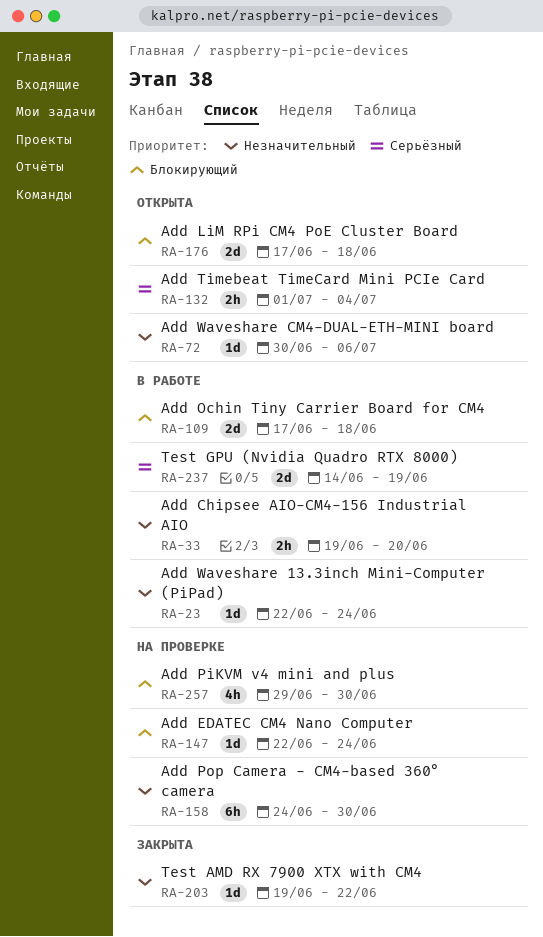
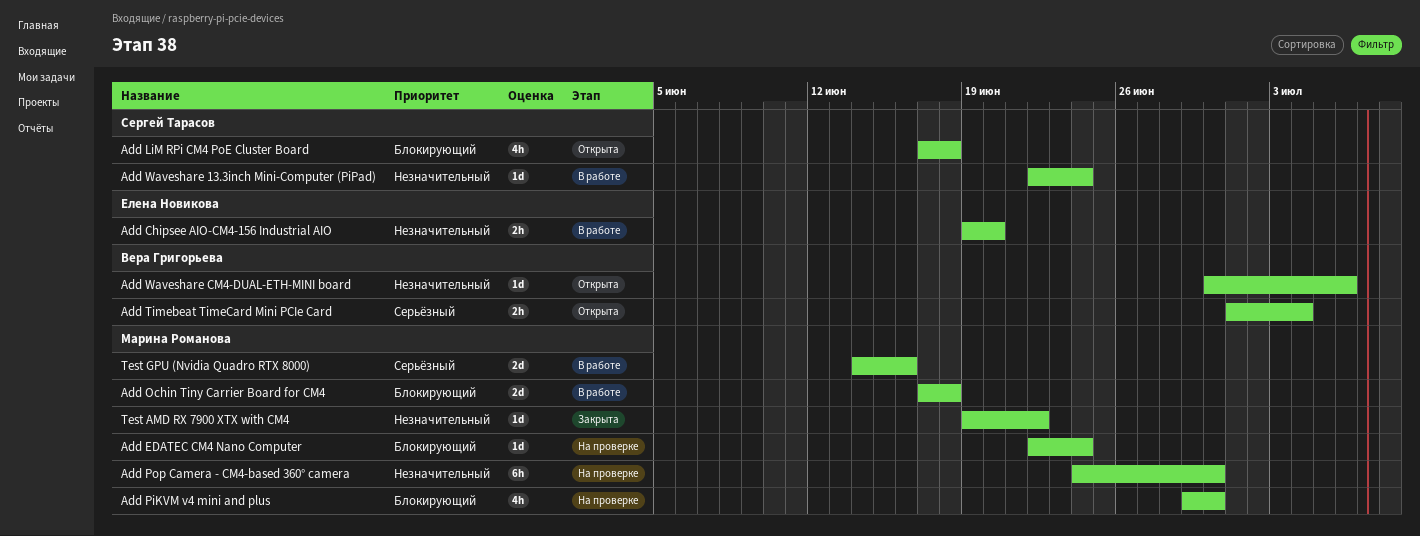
Add LiM RPi CM4 PoE Cluster Board, estimate: 2d -> 4h
Test GPU (Nvidia Quadro RTX 8000), due: Jun 19 -> Jun 16

